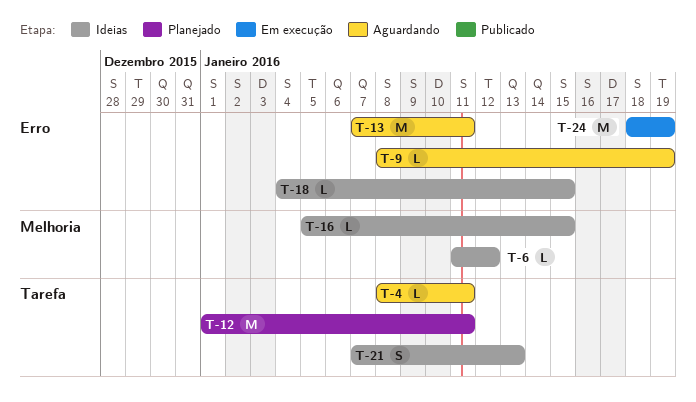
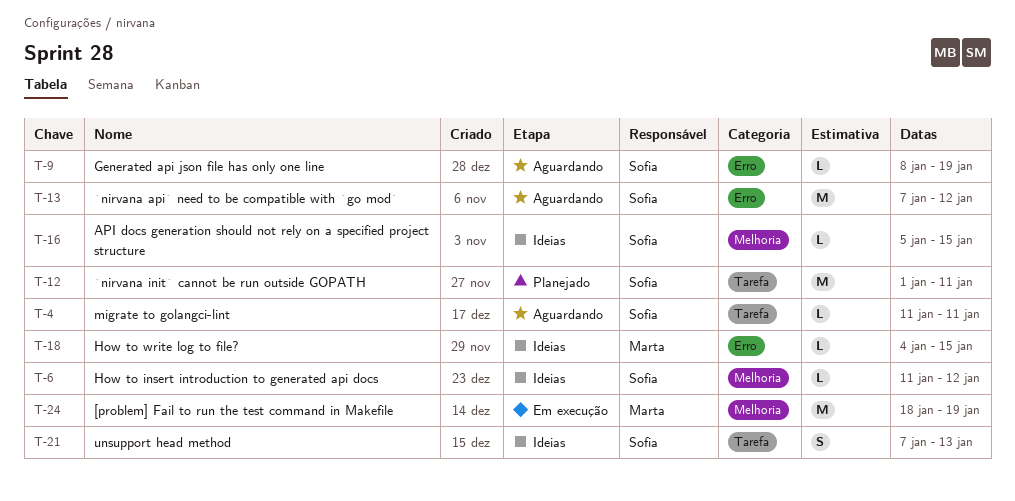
T-4, start: Jan 8 -> Jan 11
T-13, due: Jan 11 -> Jan 12
T-24, label: Erro -> Melhoria

